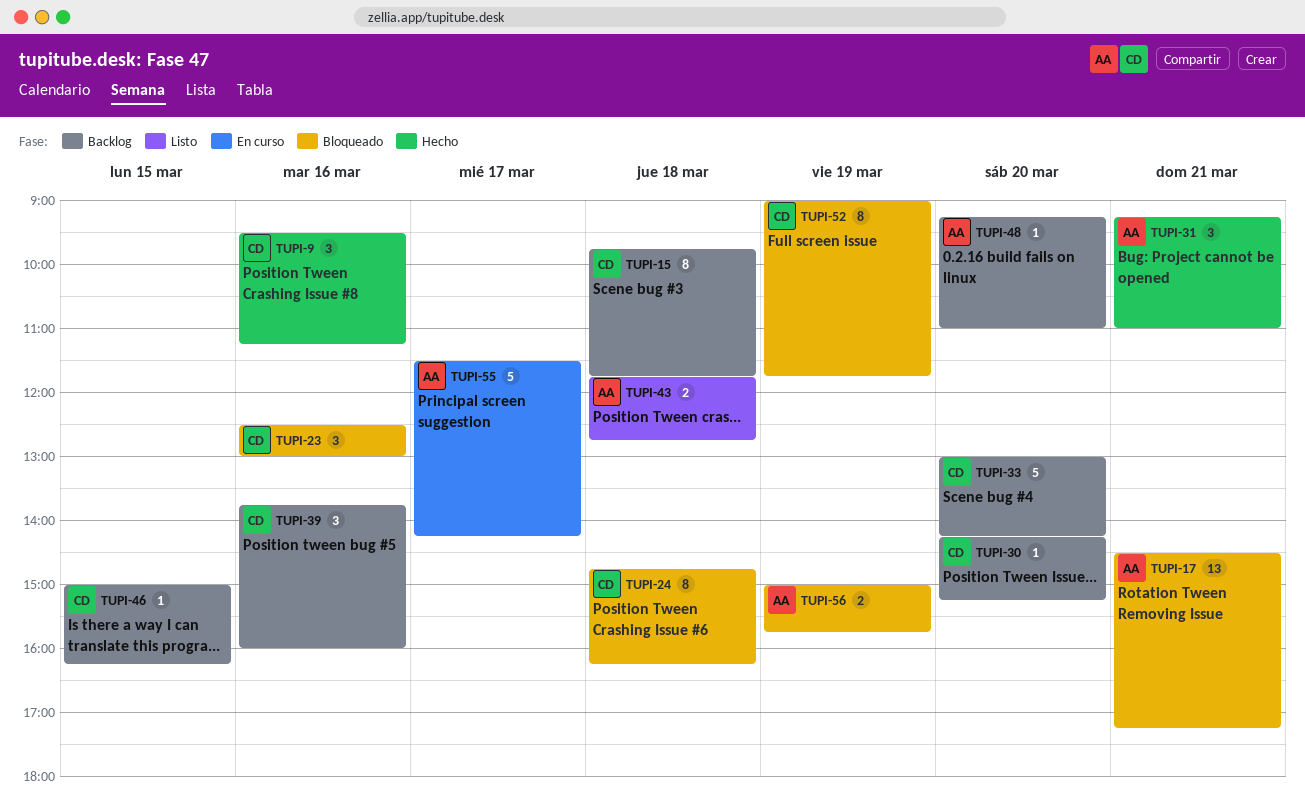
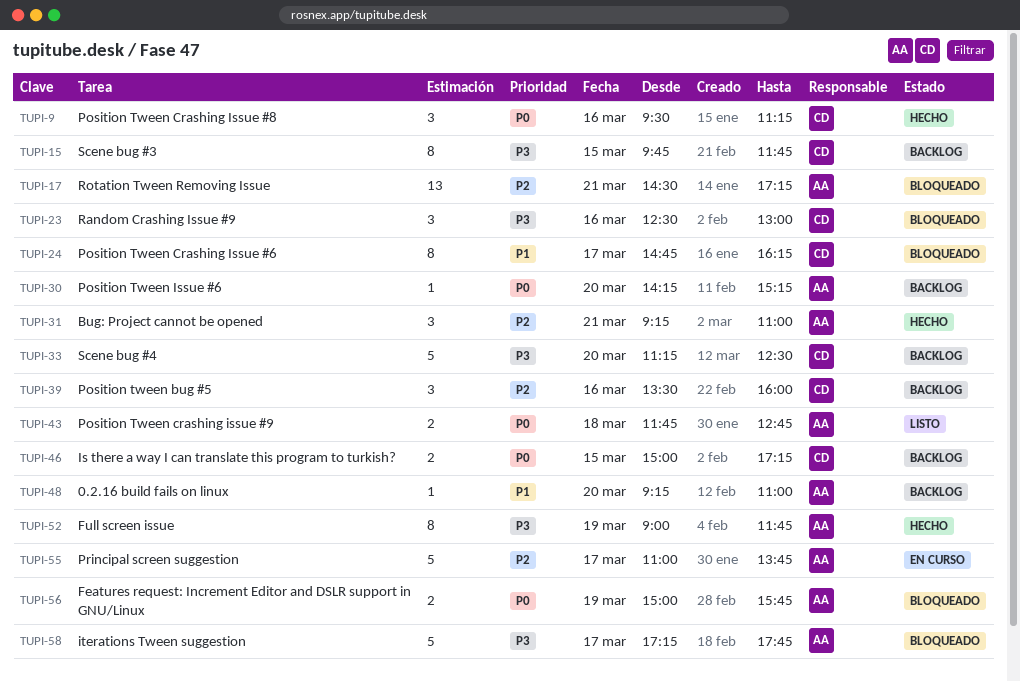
TUPI-15, day: Mar 18 -> Mar 15
TUPI-24, day: Mar 18 -> Mar 17
TUPI-30, owner: CD -> AA
TUPI-33, begins: 13:00 -> 11:15
TUPI-33, ends: 14:15 -> 12:30
TUPI-39, begins: 13:45 -> 13:30
TUPI-46, estimate: 1 -> 2
TUPI-46, ends: 16:15 -> 17:15
TUPI-52, status: Bloqueado -> Hecho
TUPI-52, owner: CD -> AA
TUPI-55, begins: 11:30 -> 11:00
TUPI-55, ends: 14:15 -> 13:45
TUPI-58: none -> present

